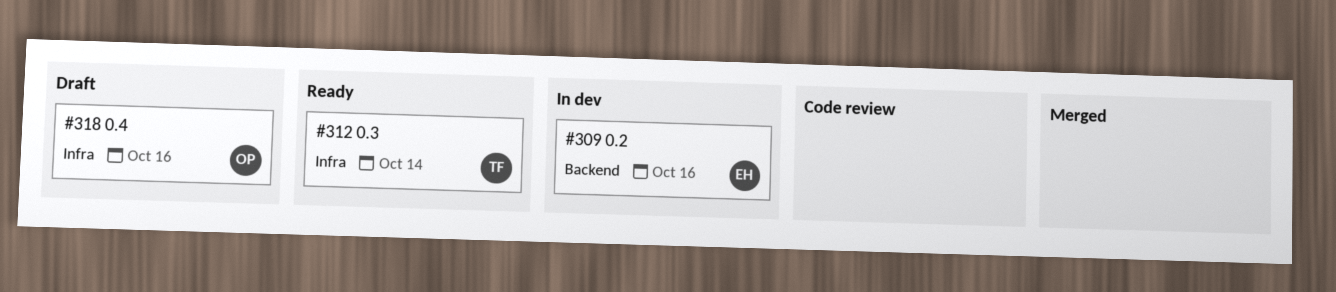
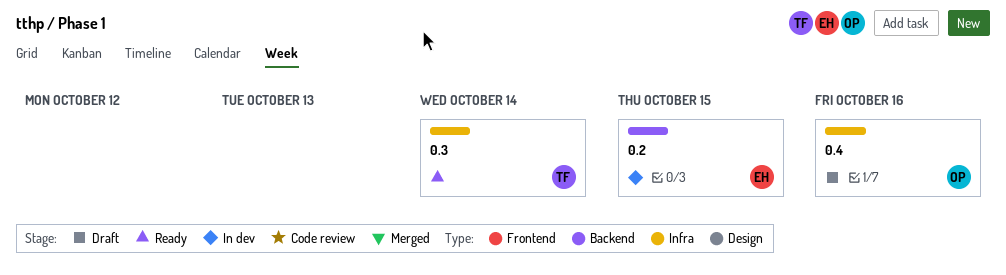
0.2, due: Oct 16 -> Oct 15

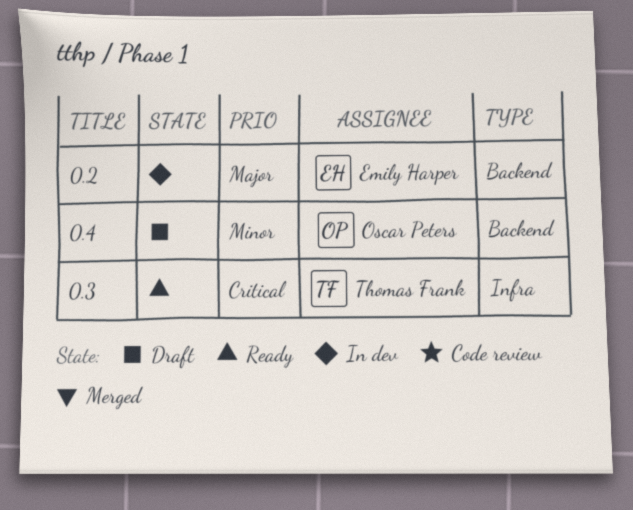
0.4, label: Infra -> Backend

